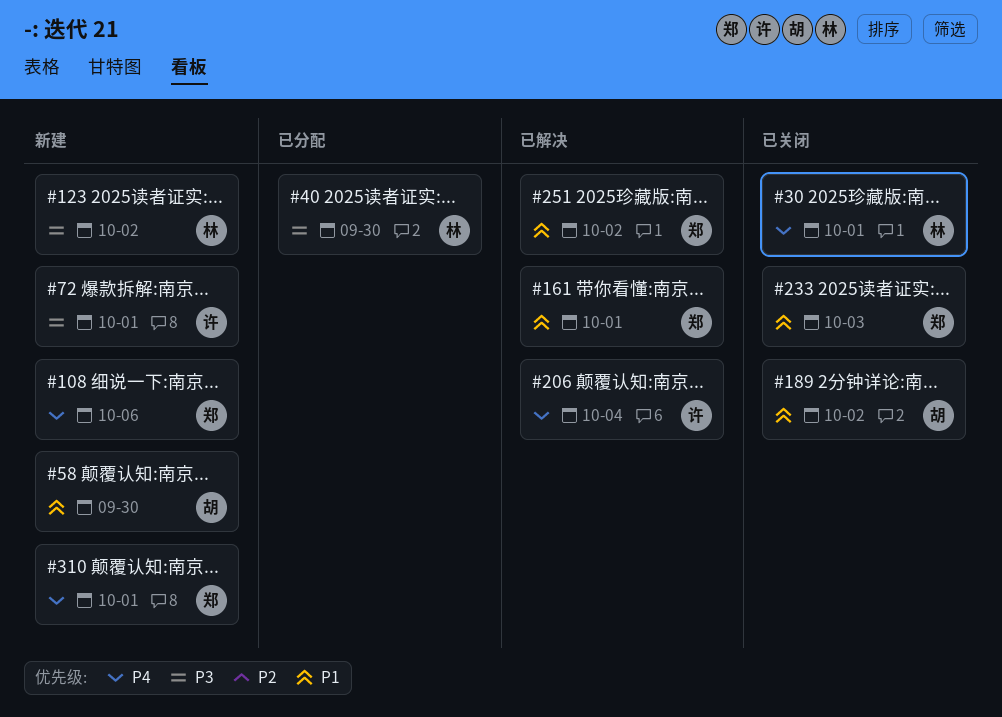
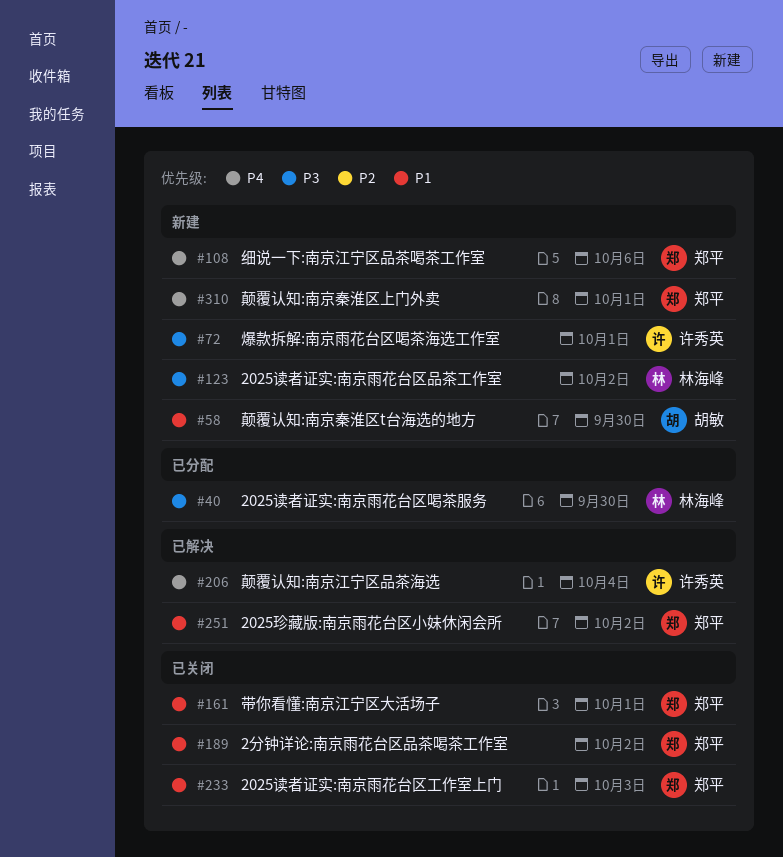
#30: present -> none
#161, status: 已解决 -> 已关闭
#189, owner: 胡敏 -> 郑平

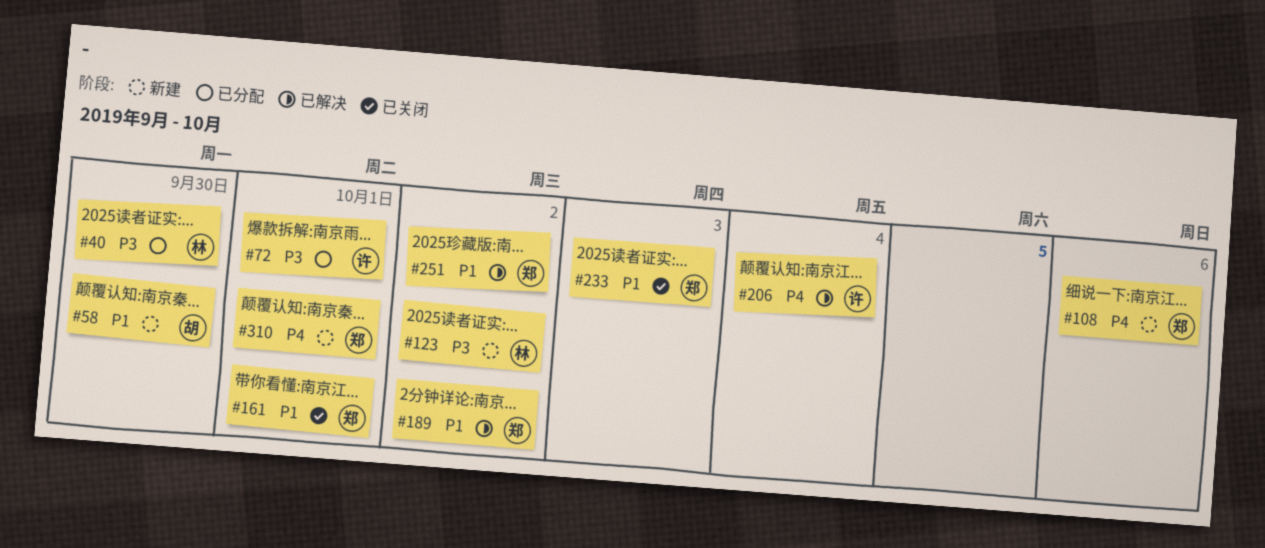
#72, status: 新建 -> 已分配
#189, status: 已关闭 -> 已解决

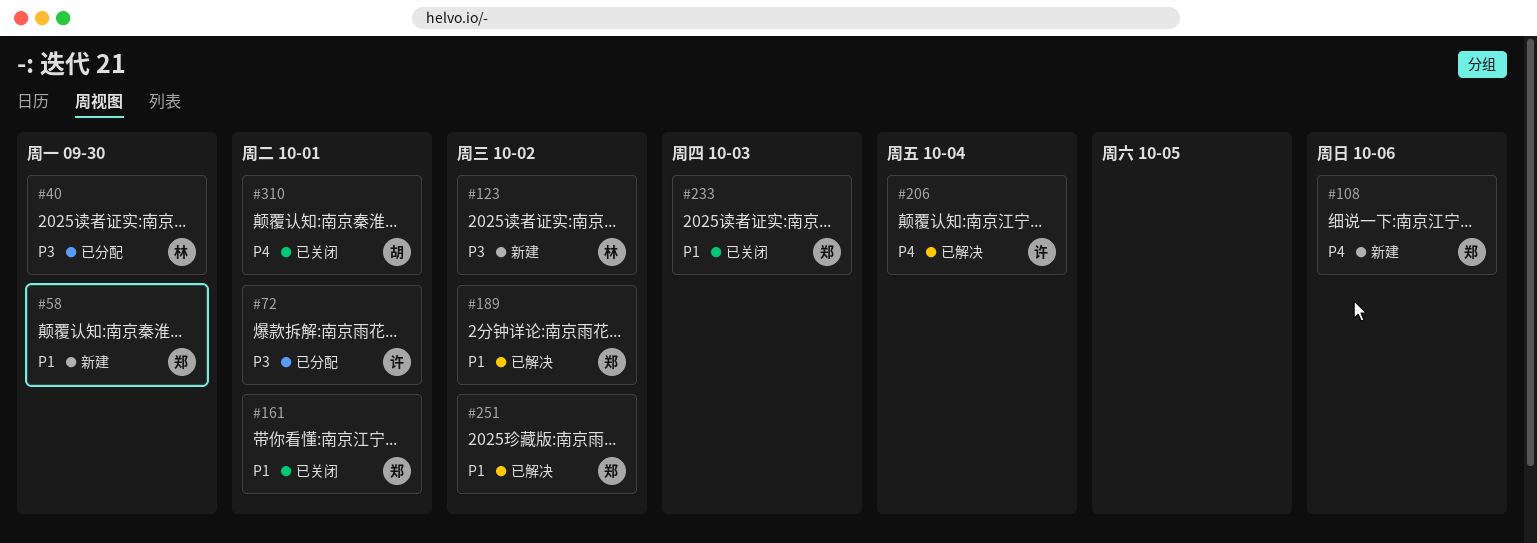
#58, owner: 胡 -> 郑
#310, status: 新建 -> 已关闭
#310, owner: 郑 -> 胡

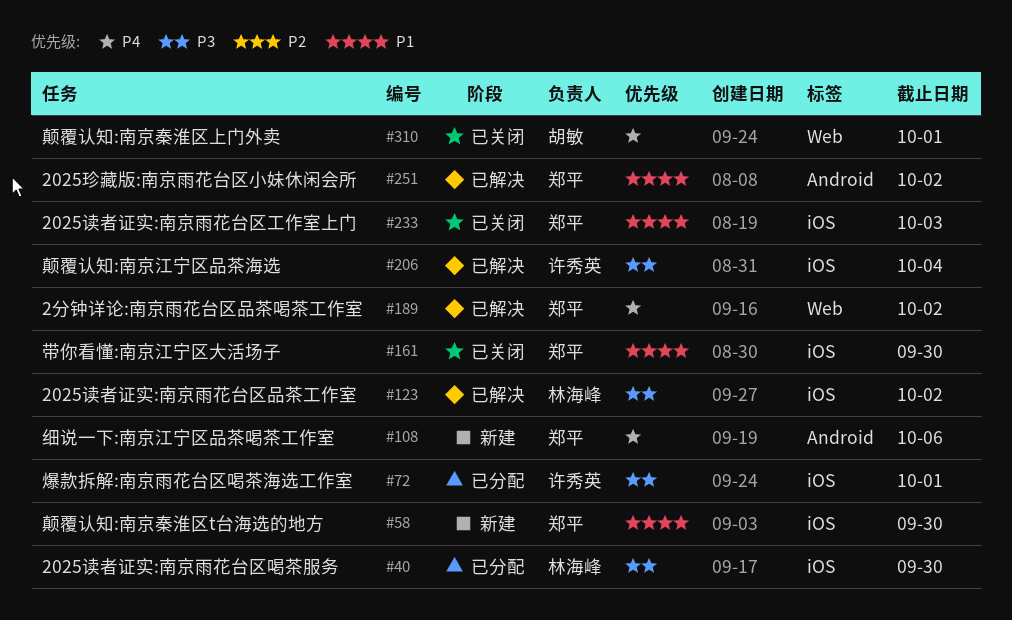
#123, status: 新建 -> 已解决
#161, due: Oct 1 -> Sep 30
#189, priority: P1 -> P4
#206, priority: P4 -> P3

